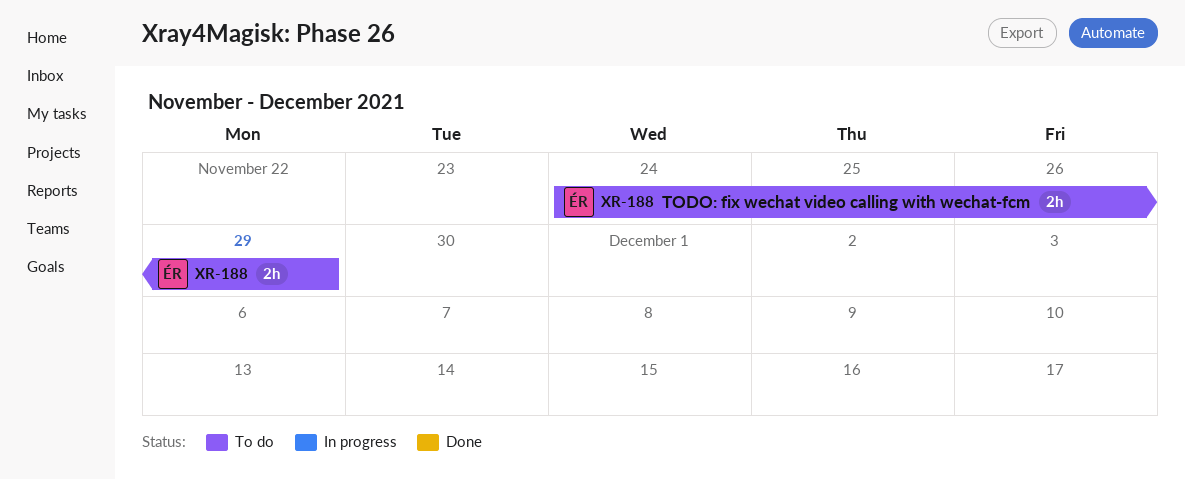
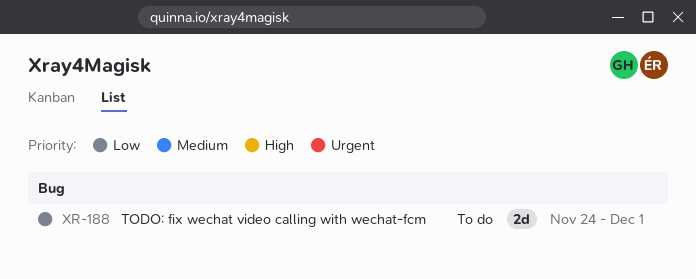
XR-188, estimate: 2h -> 2d
XR-188, due: Nov 29 -> Dec 1

